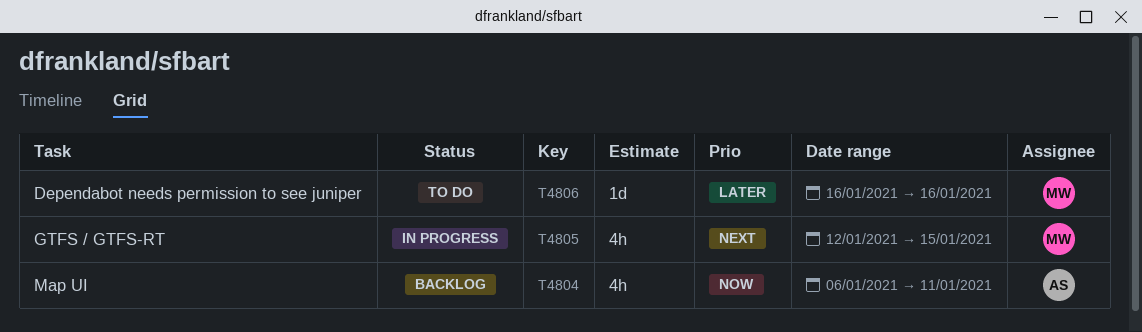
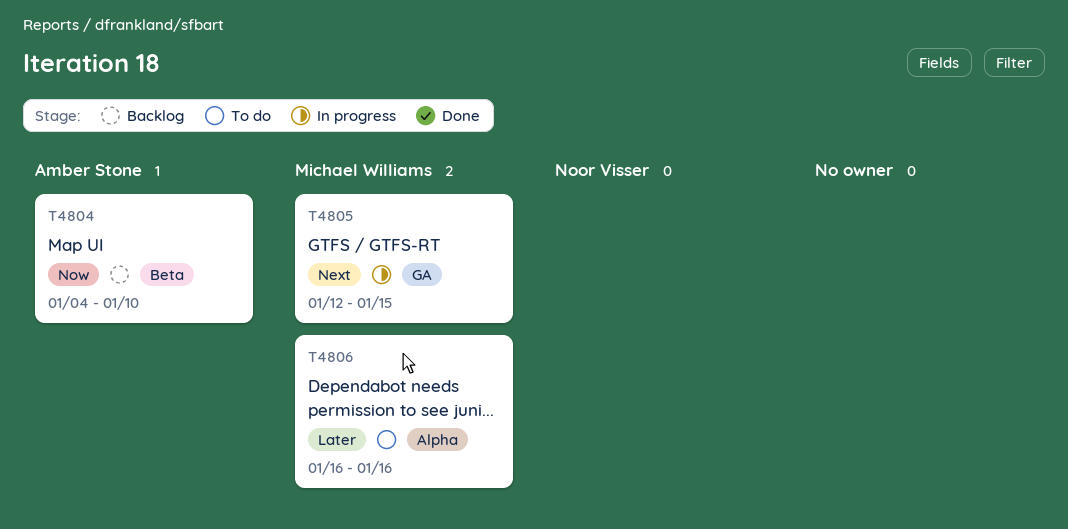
T4804, start: Jan 6 -> Jan 4
T4804, due: Jan 11 -> Jan 10

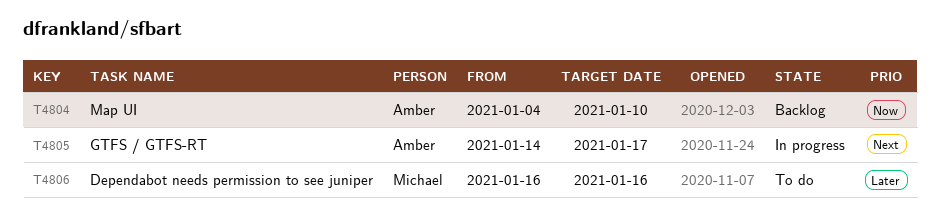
T4805, owner: Michael Williams -> Amber Stone
T4805, start: Jan 12 -> Jan 14
T4805, due: Jan 15 -> Jan 17

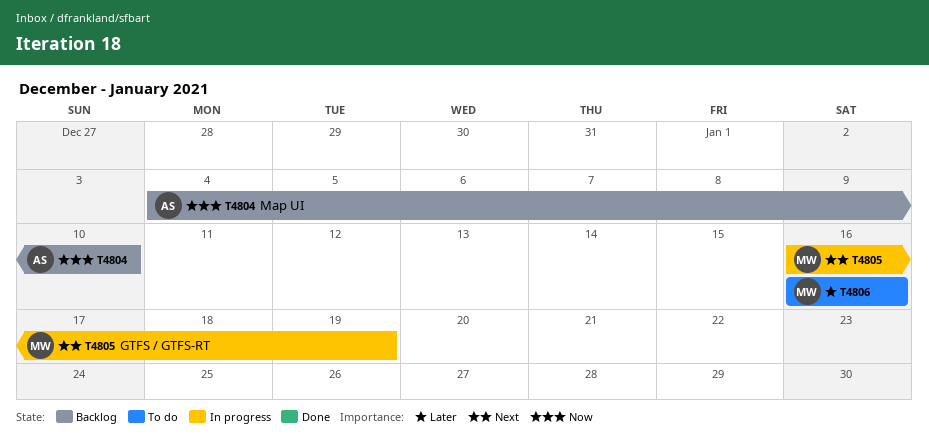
T4805, owner: Amber -> Michael
T4805, start: Jan 14 -> Jan 16
T4805, due: Jan 17 -> Jan 19

